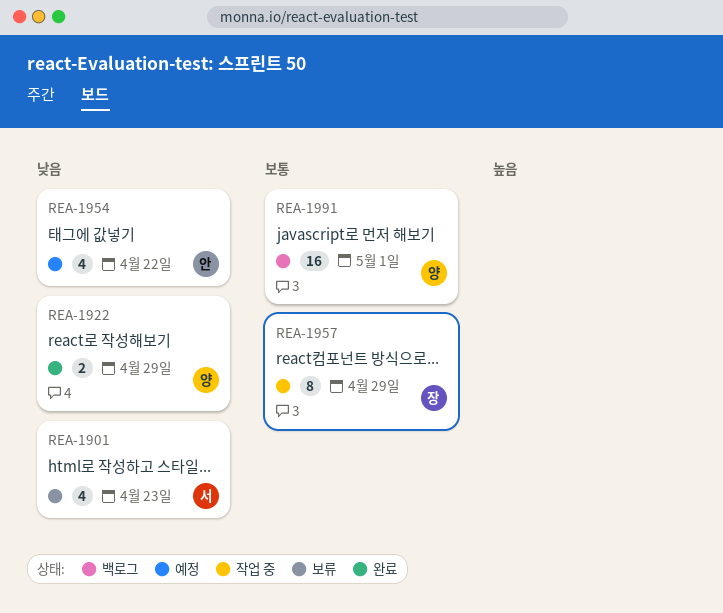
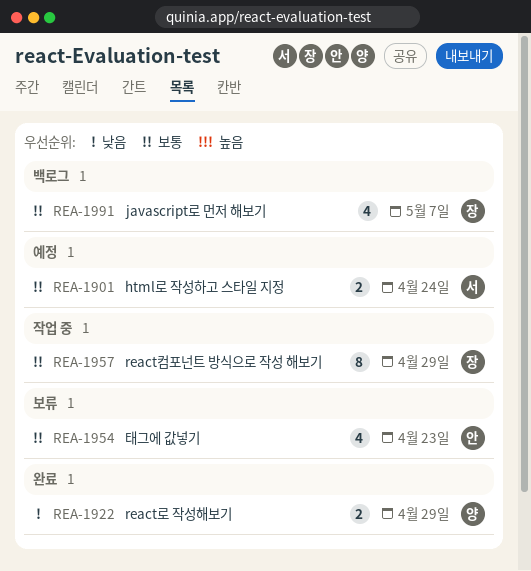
REA-1901, status: 보류 -> 예정
REA-1901, priority: 낮음 -> 보통
REA-1901, estimate: 4 -> 2
REA-1901, due: Apr 23 -> Apr 24
REA-1954, status: 예정 -> 보류
REA-1954, priority: 낮음 -> 보통
REA-1954, due: Apr 22 -> Apr 23
REA-1991, owner: 양 -> 장
REA-1991, estimate: 16 -> 4
REA-1991, due: May 1 -> May 7

